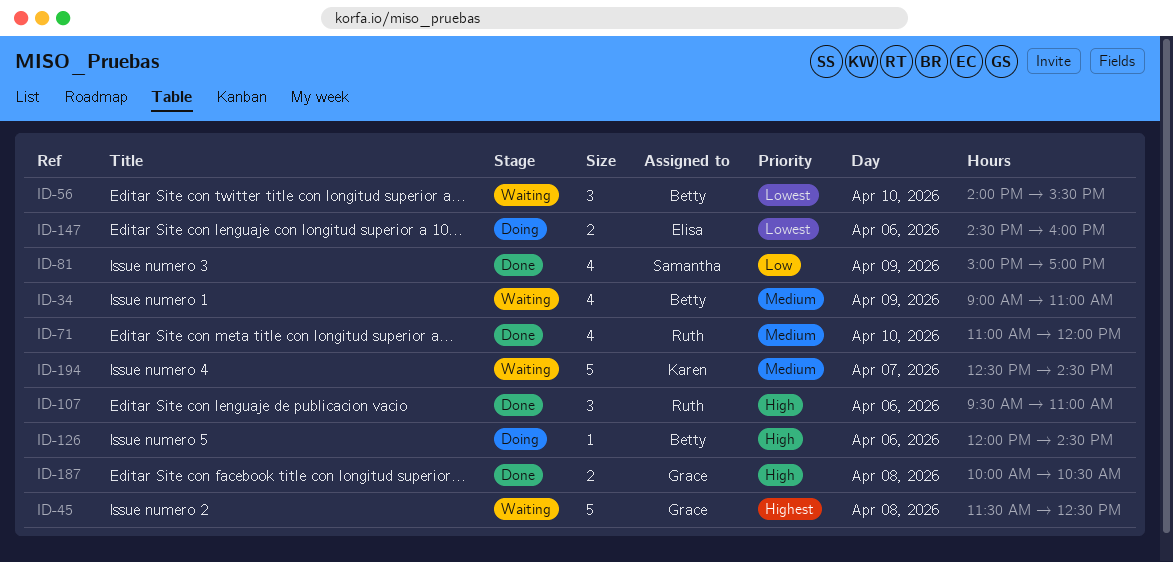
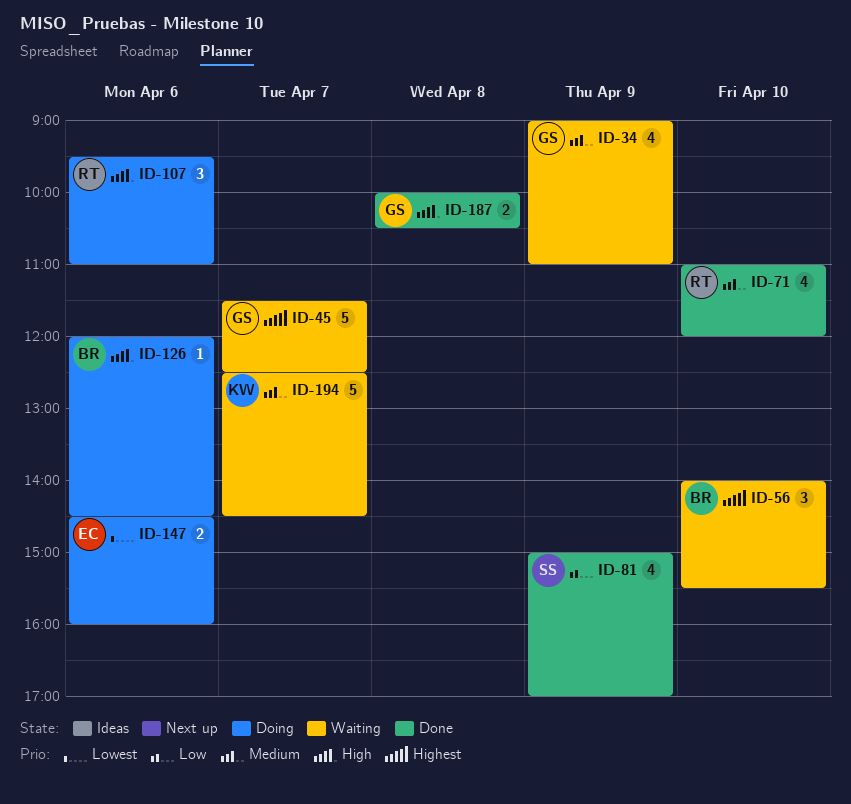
ID-34, owner: Betty -> Grace
ID-45, day: Apr 8 -> Apr 7
ID-56, priority: Lowest -> Highest
ID-107, status: Done -> Doing

